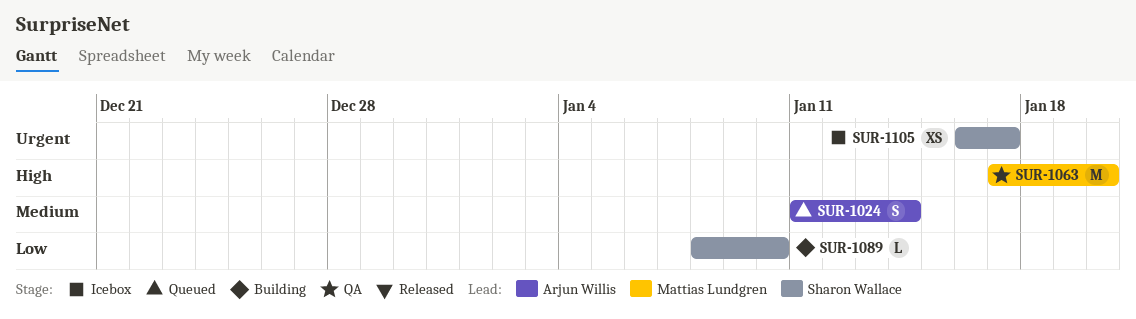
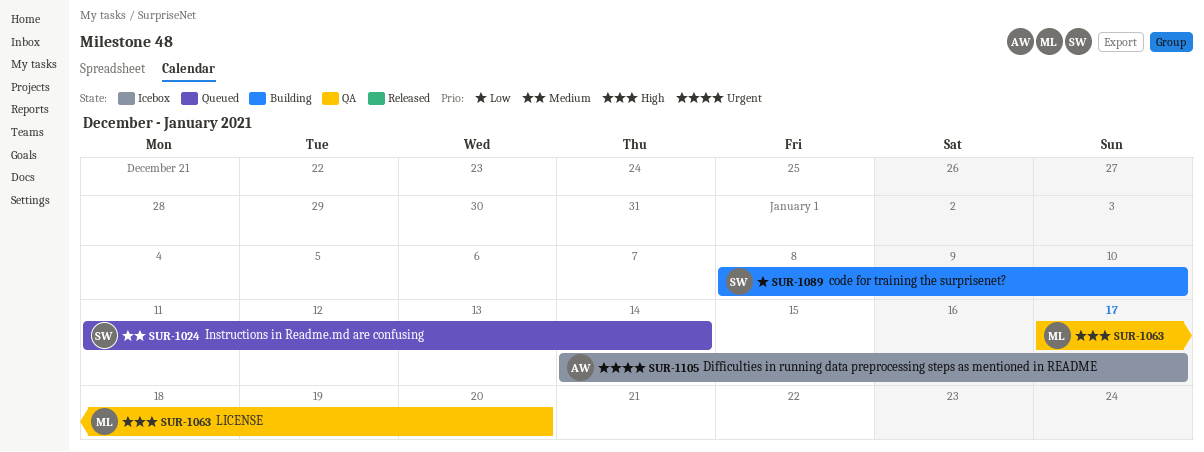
SUR-1024, owner: Arjun Willis -> Sharon Wallace
SUR-1105, owner: Sharon Wallace -> Arjun Willis
SUR-1105, start: Jan 16 -> Jan 14

